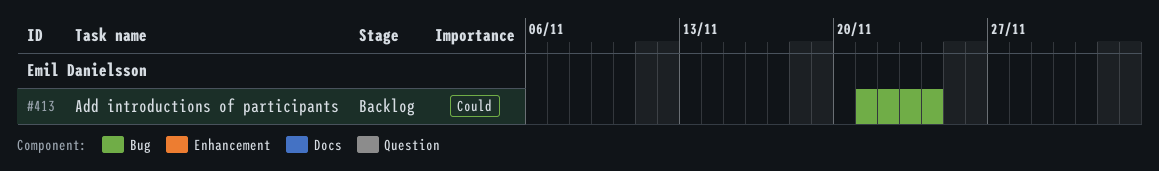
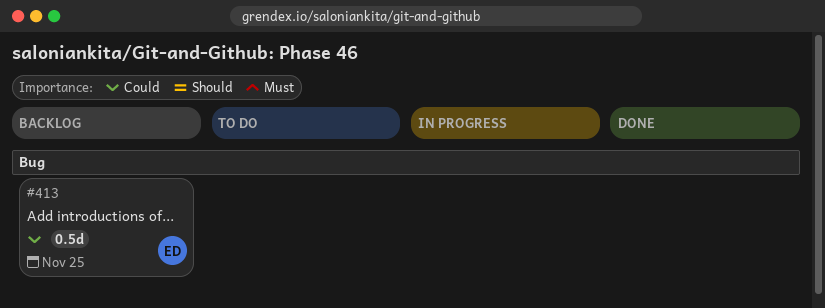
#413, due: Nov 24 -> Nov 25

